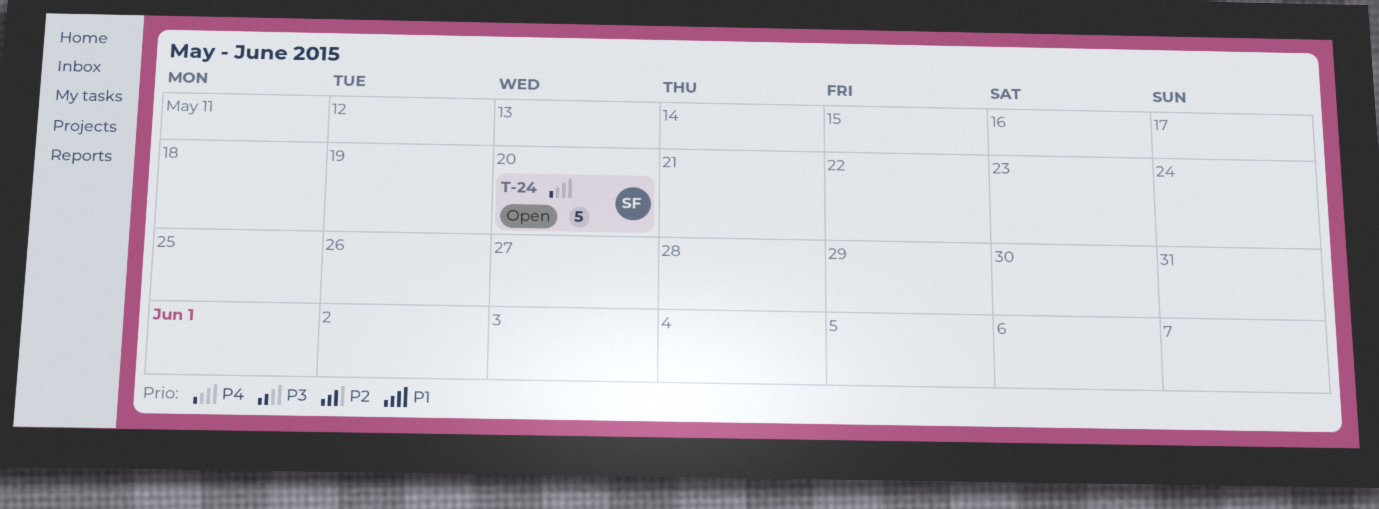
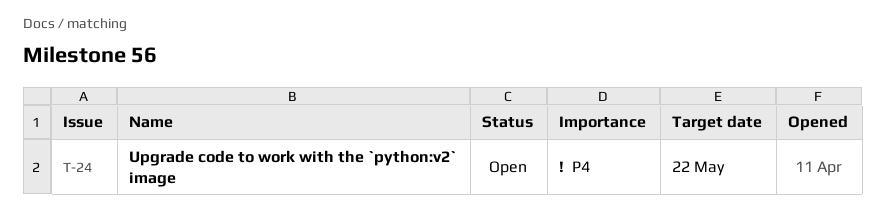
T-24, due: May 20 -> May 22

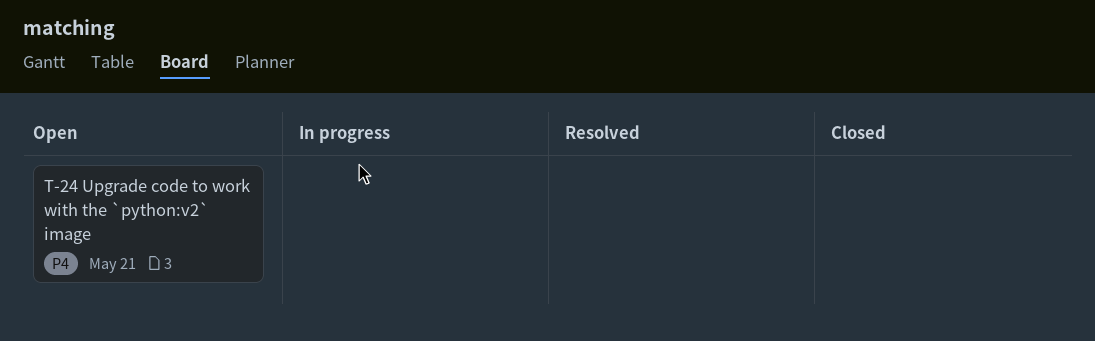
T-24, due: May 22 -> May 21

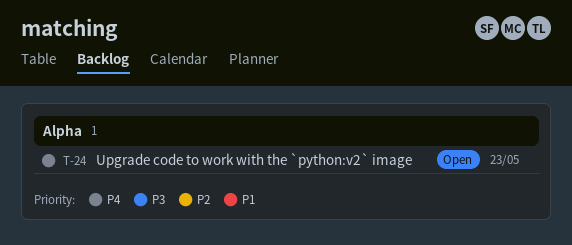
T-24, due: May 21 -> May 23

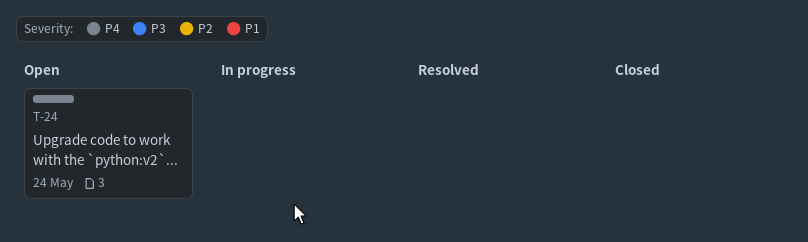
T-24, due: May 23 -> May 24

